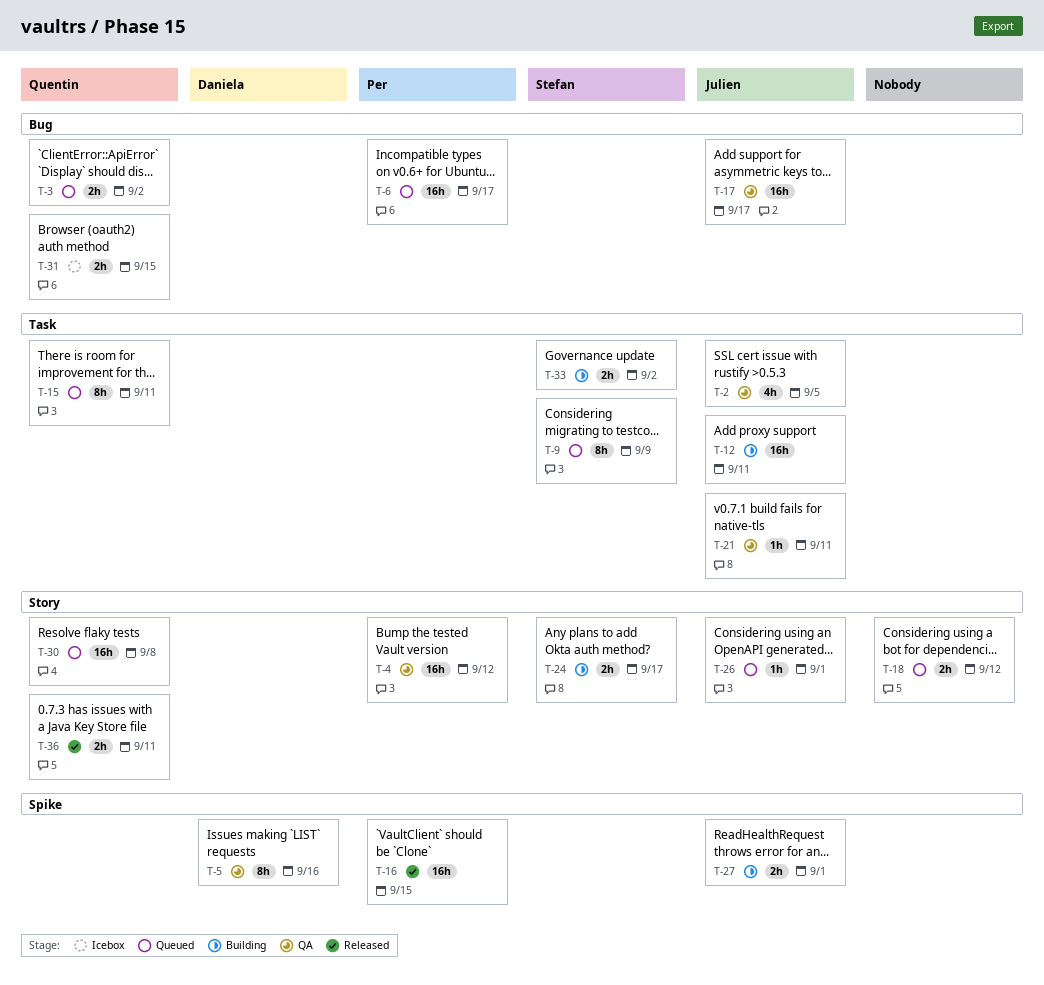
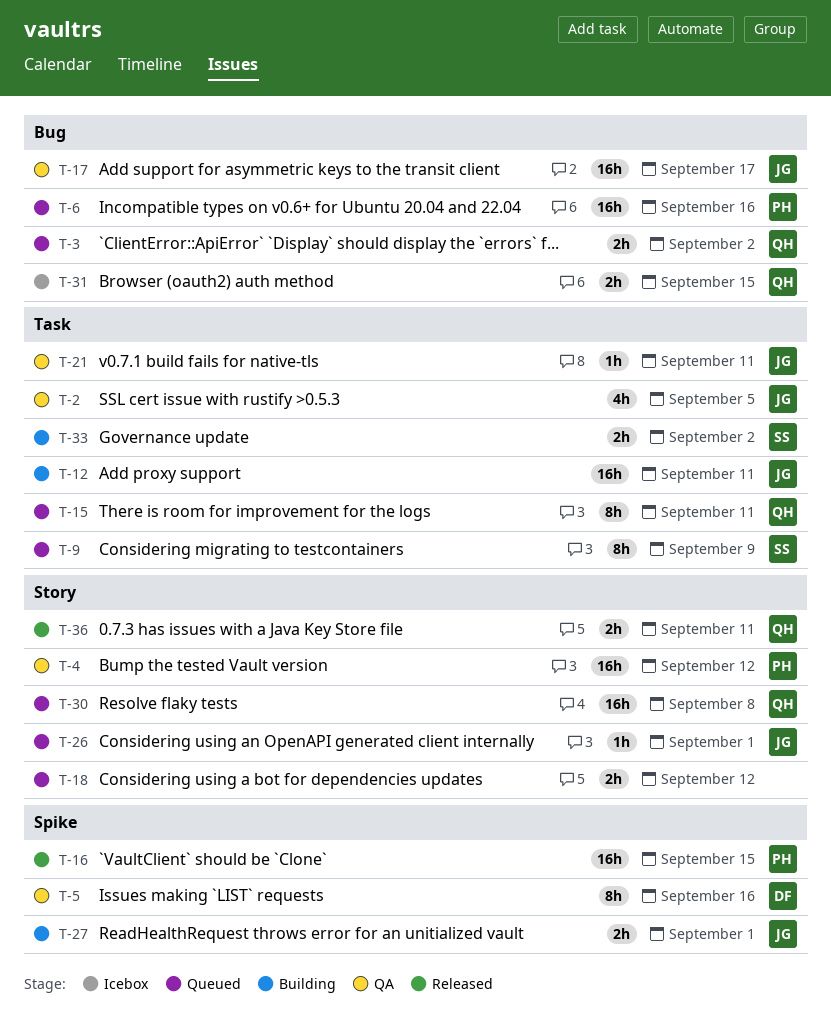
T-6, due: Sep 17 -> Sep 16
T-24: present -> none

